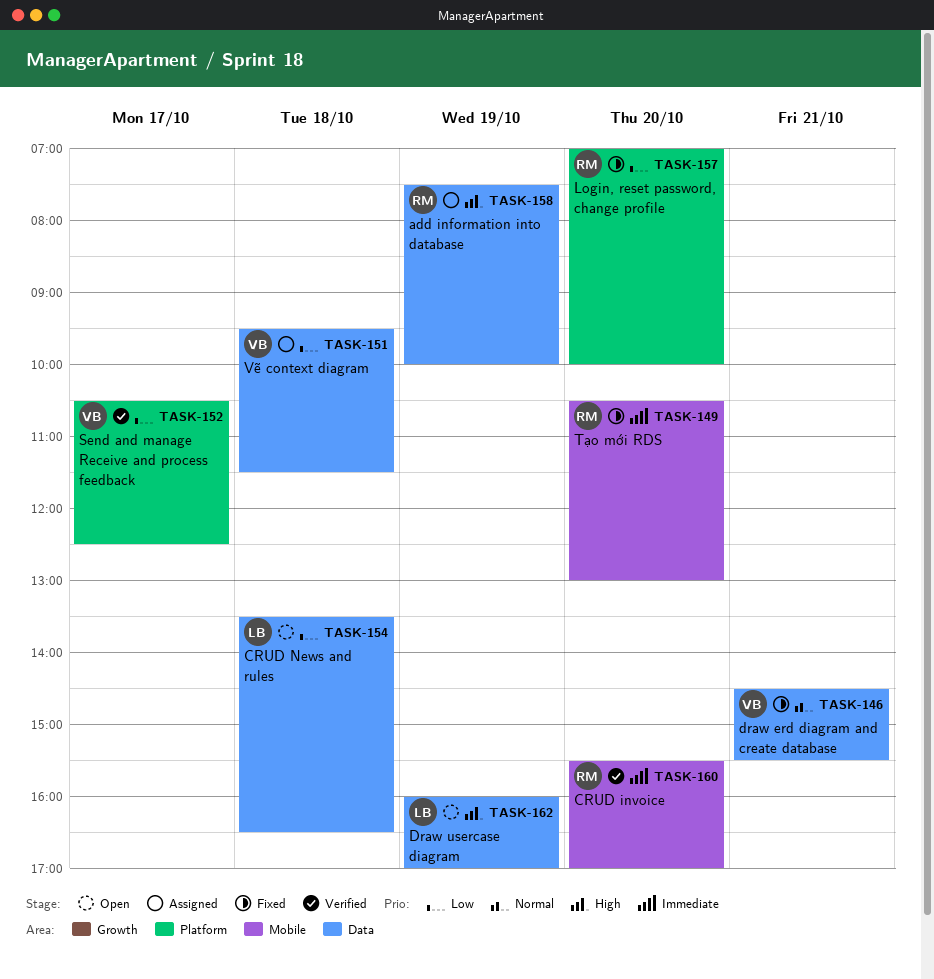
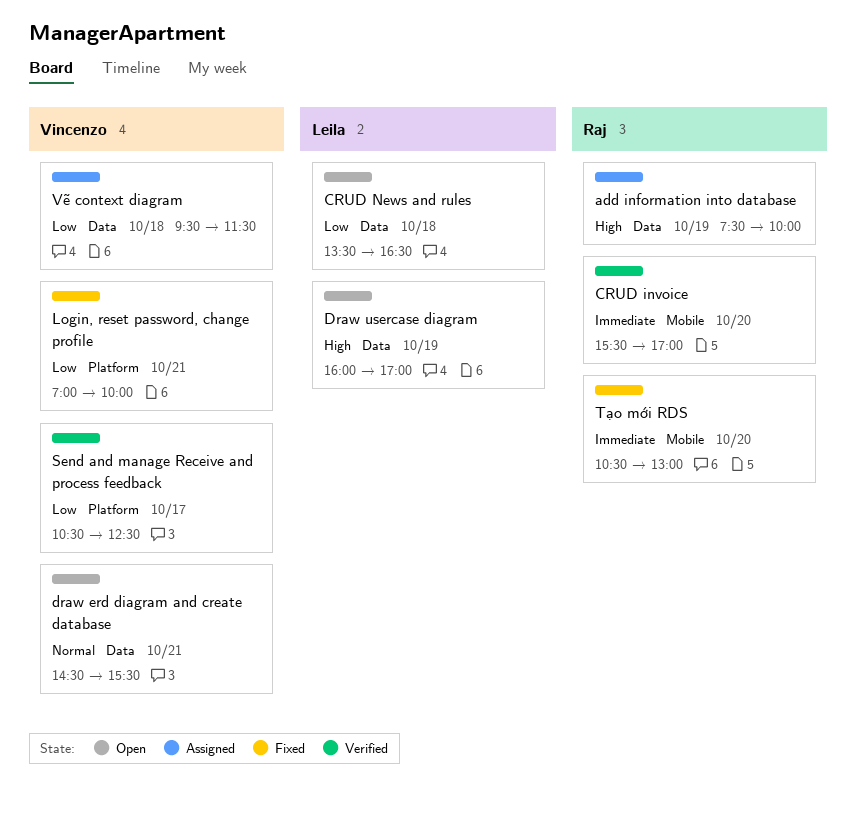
draw erd diagram and create database, status: Fixed -> Open
Login, reset password, change profile, owner: Raj -> Vincenzo
Login, reset password, change profile, day: Oct 20 -> Oct 21

